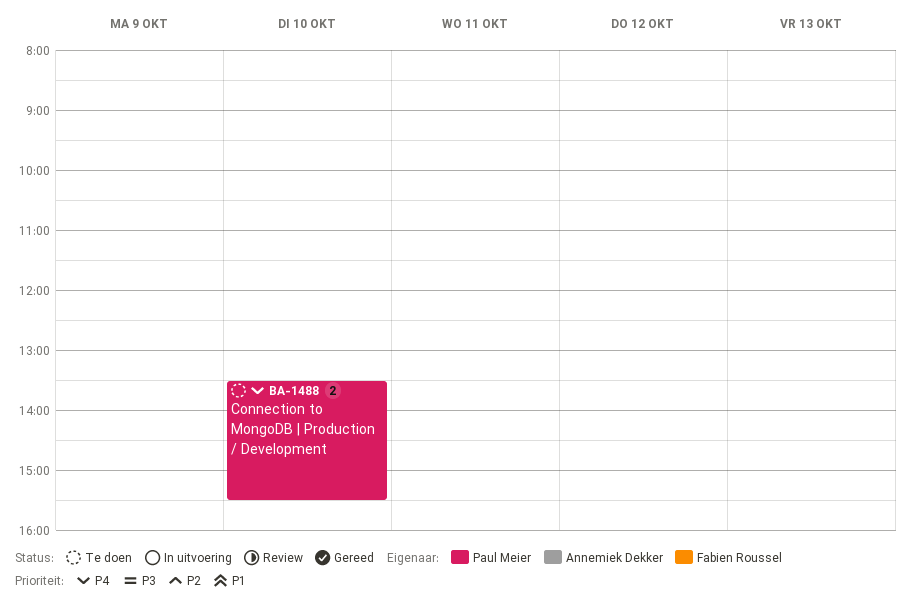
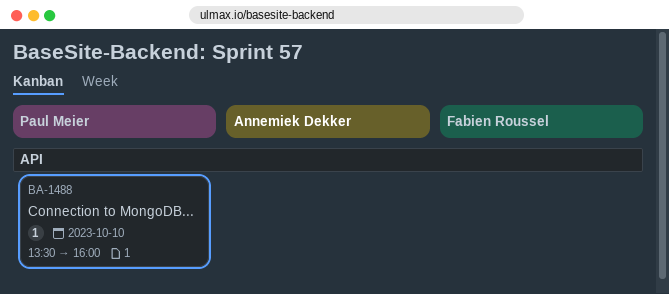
BA-1488, estimate: 2 -> 1
BA-1488, ends: 15:30 -> 16:00

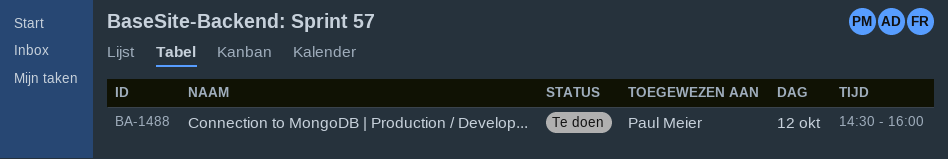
BA-1488, day: Oct 10 -> Oct 12
BA-1488, begins: 13:30 -> 14:30

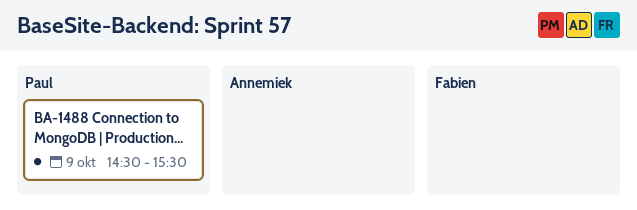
BA-1488, day: Oct 12 -> Oct 9
BA-1488, ends: 16:00 -> 15:30

